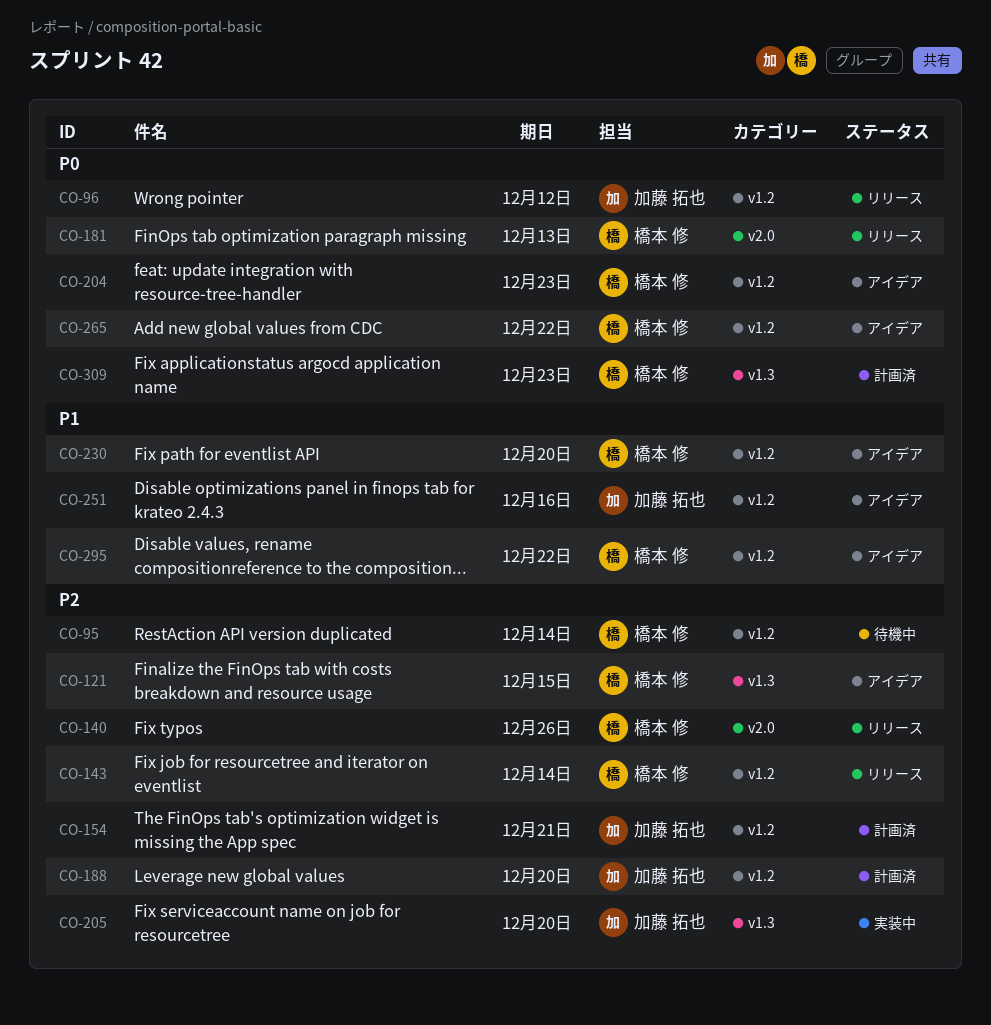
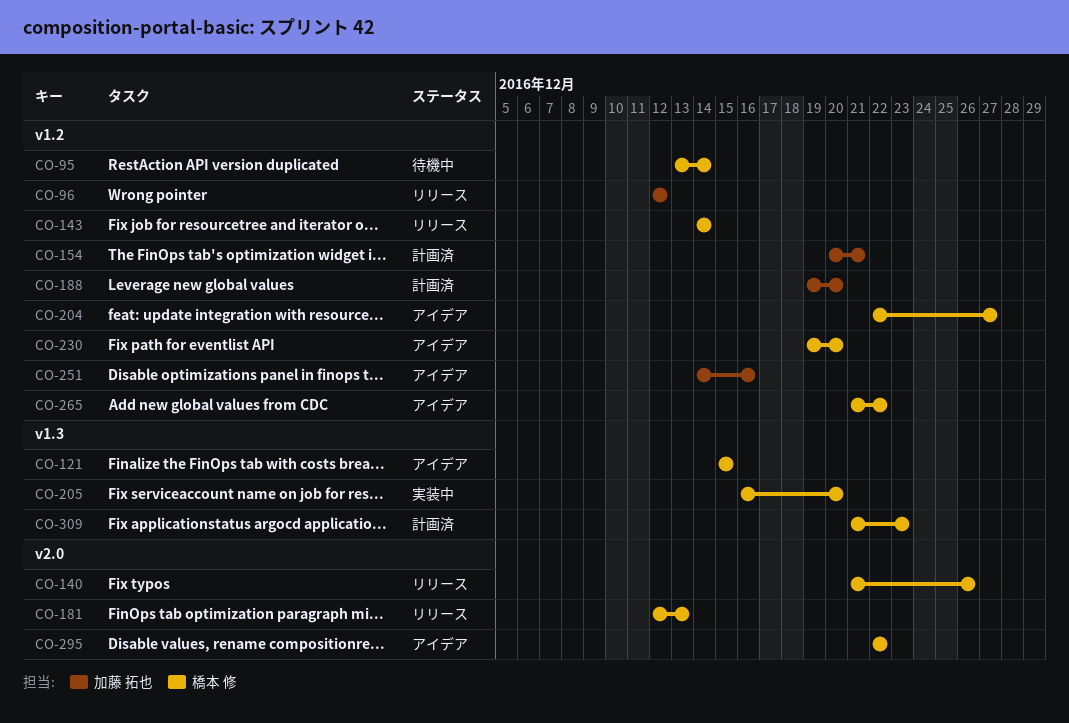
CO-204, due: Dec 23 -> Dec 27
CO-205, owner: 加藤 拓也 -> 橋本 修
CO-295, label: v1.2 -> v2.0

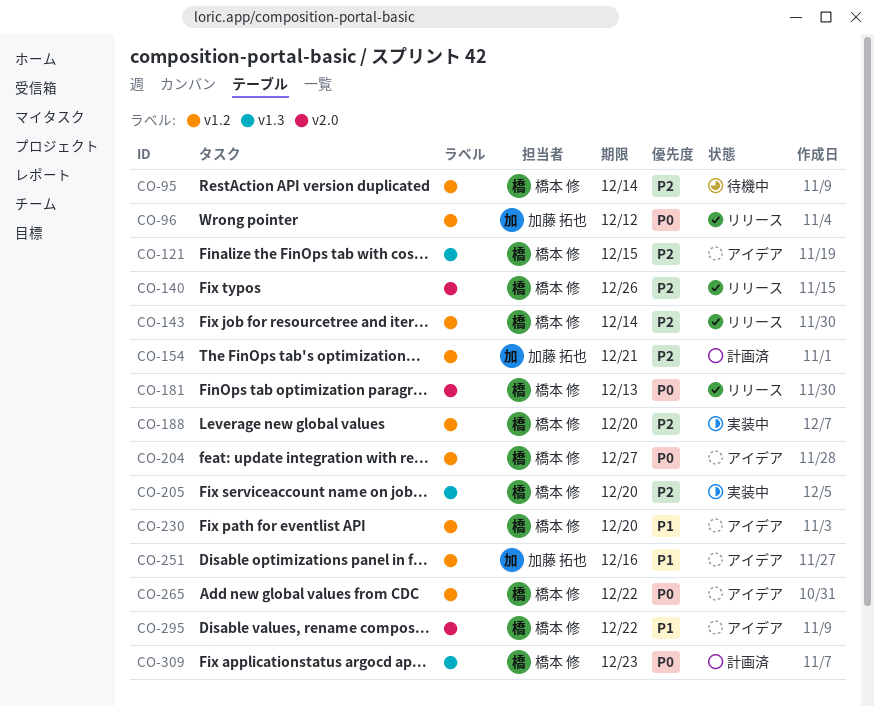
CO-188, status: 計画済 -> 実装中
CO-188, owner: 加藤 拓也 -> 橋本 修

